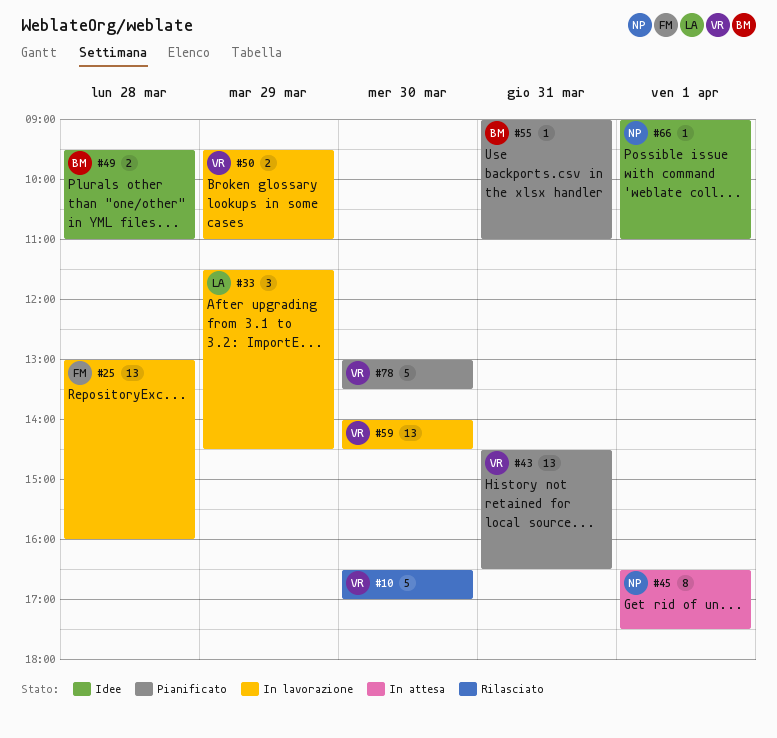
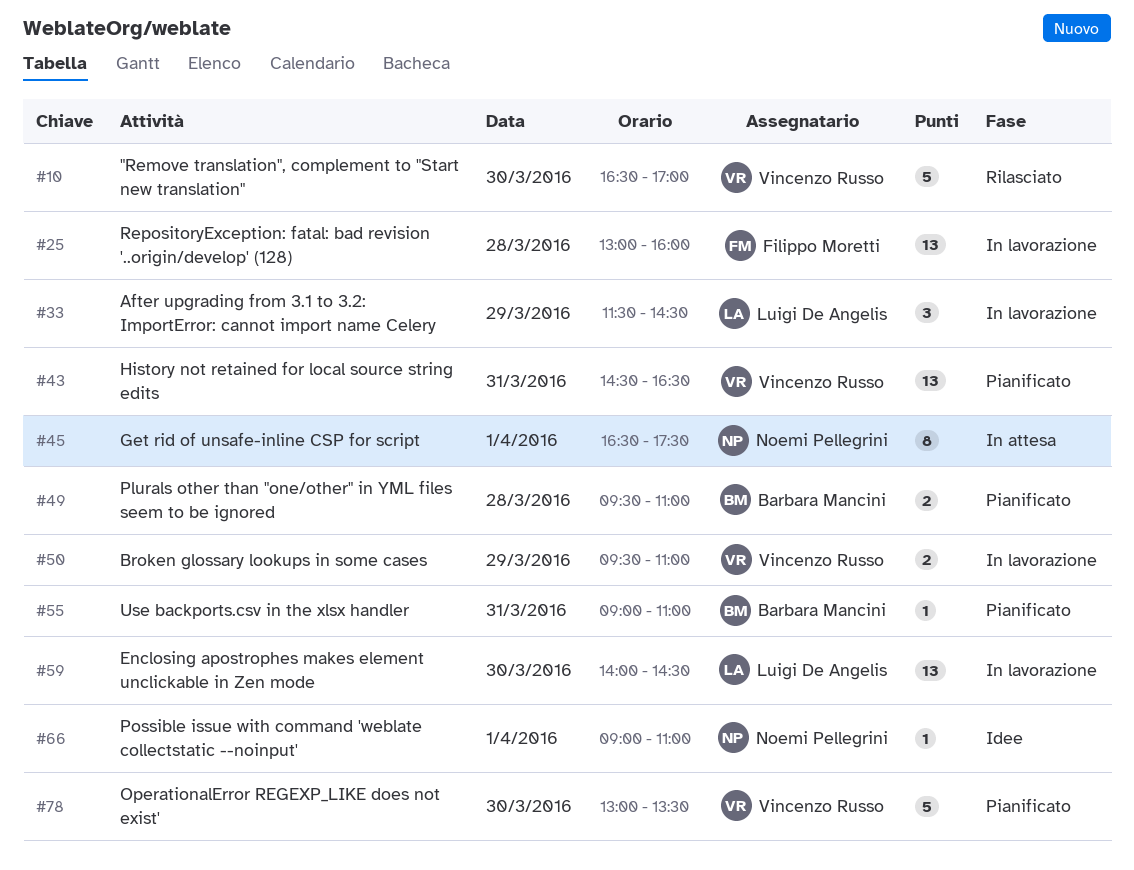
#49, status: Idee -> Pianificato
#59, owner: Vincenzo Russo -> Luigi De Angelis

